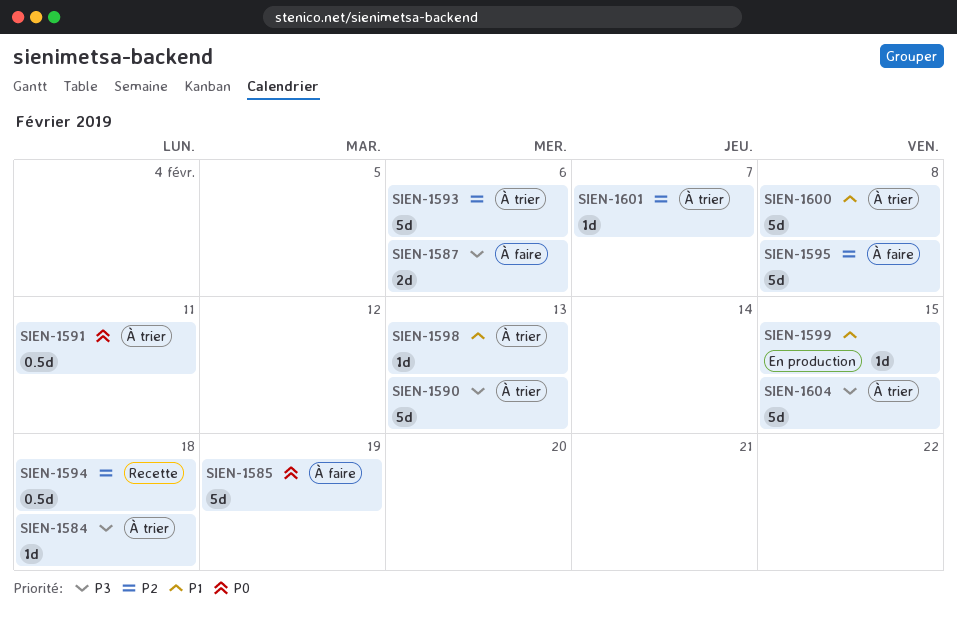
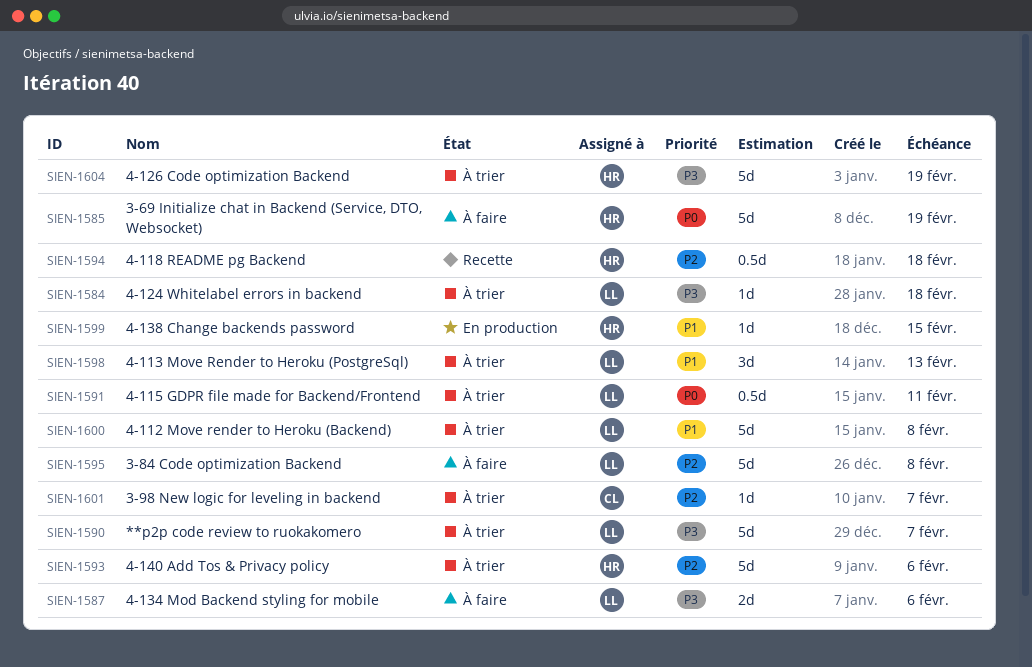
SIEN-1590, due: Feb 13 -> Feb 7
SIEN-1598, estimate: 1d -> 3d
SIEN-1604, due: Feb 15 -> Feb 19

